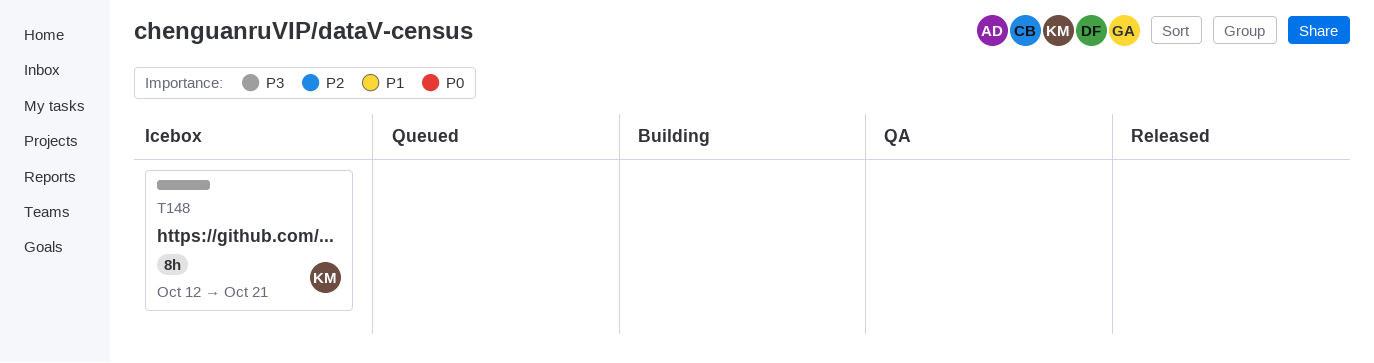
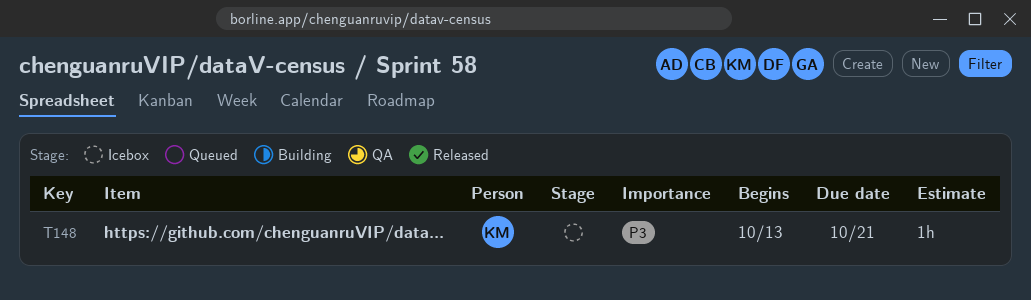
T148, estimate: 8h -> 1h
T148, start: Oct 12 -> Oct 13

